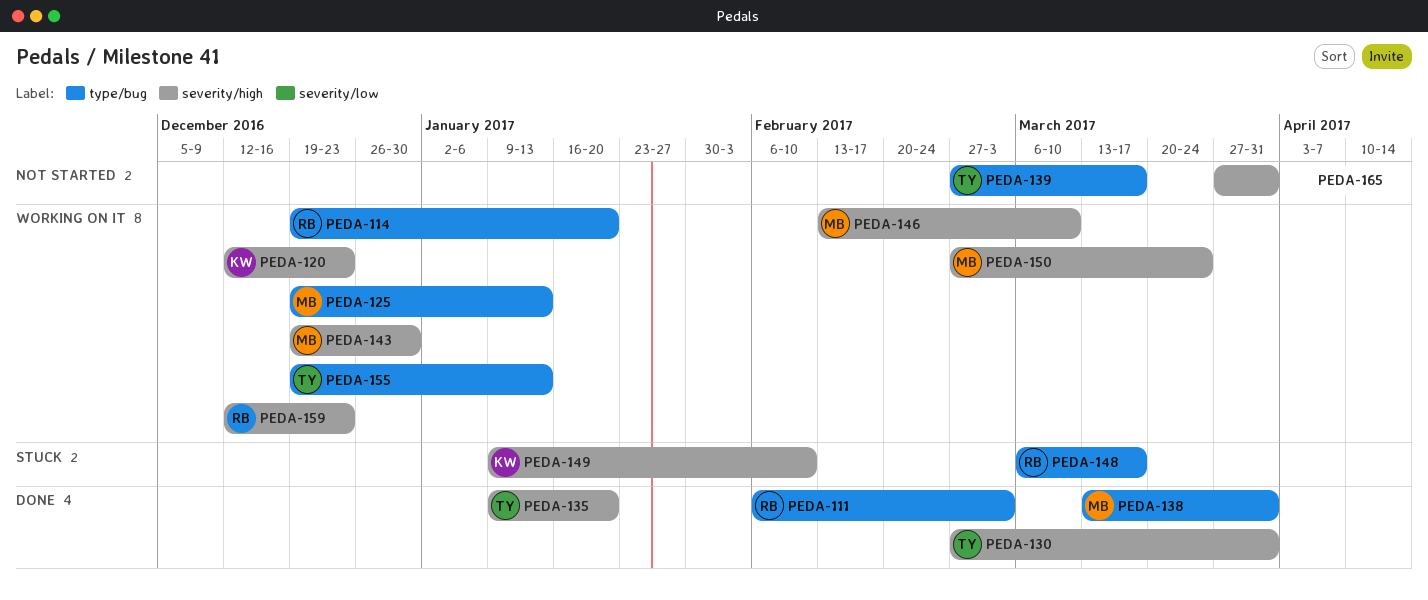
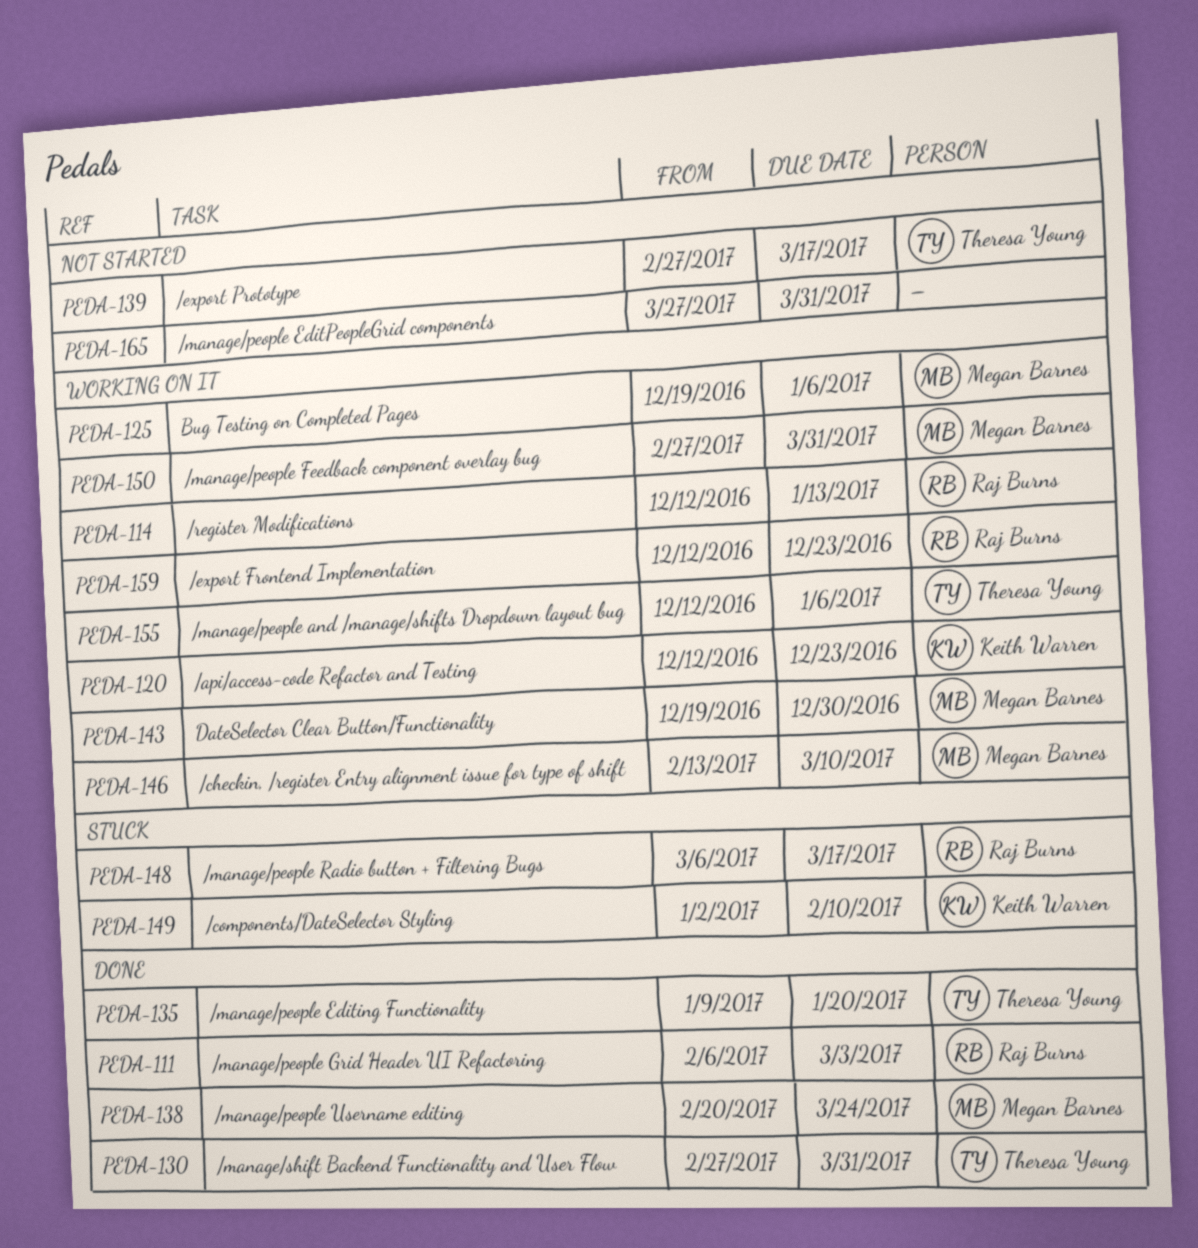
PEDA-114, start: Dec 19 -> Dec 12
PEDA-114, due: Jan 20 -> Jan 13
PEDA-125, due: Jan 13 -> Jan 6
PEDA-138, start: Mar 13 -> Feb 20
PEDA-138, due: Mar 31 -> Mar 24
PEDA-149, start: Jan 9 -> Jan 2
PEDA-150, due: Mar 24 -> Mar 31
PEDA-155, start: Dec 19 -> Dec 12
PEDA-155, due: Jan 13 -> Jan 6

